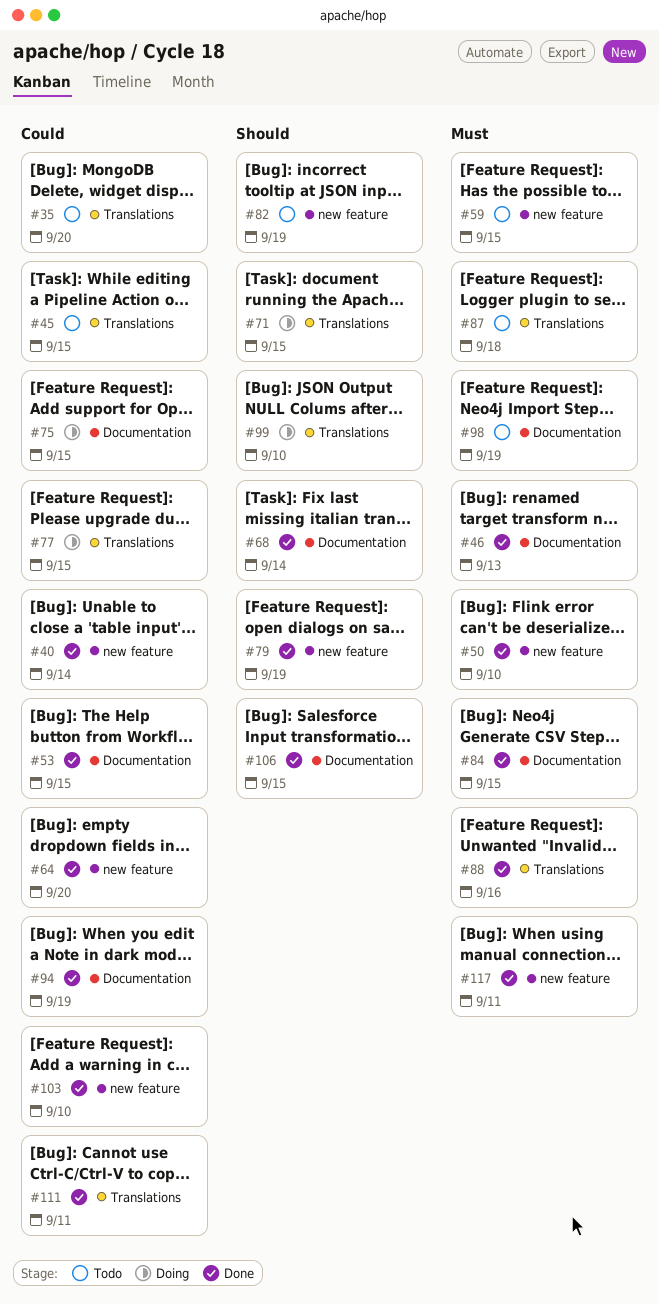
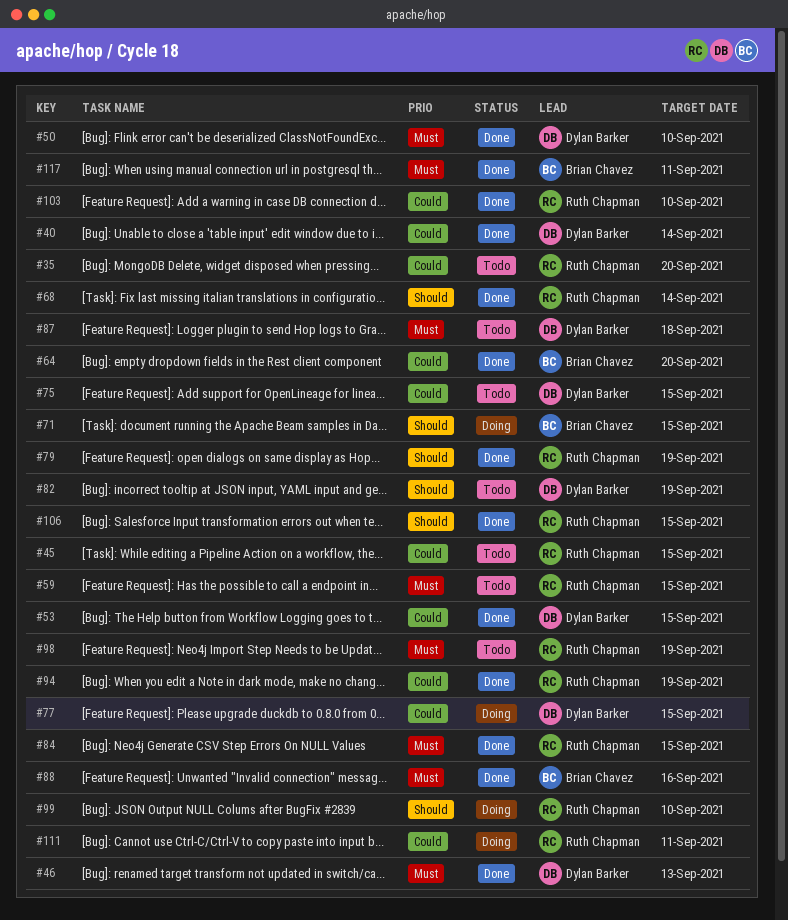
#75, status: Doing -> Todo
#111, status: Done -> Doing

